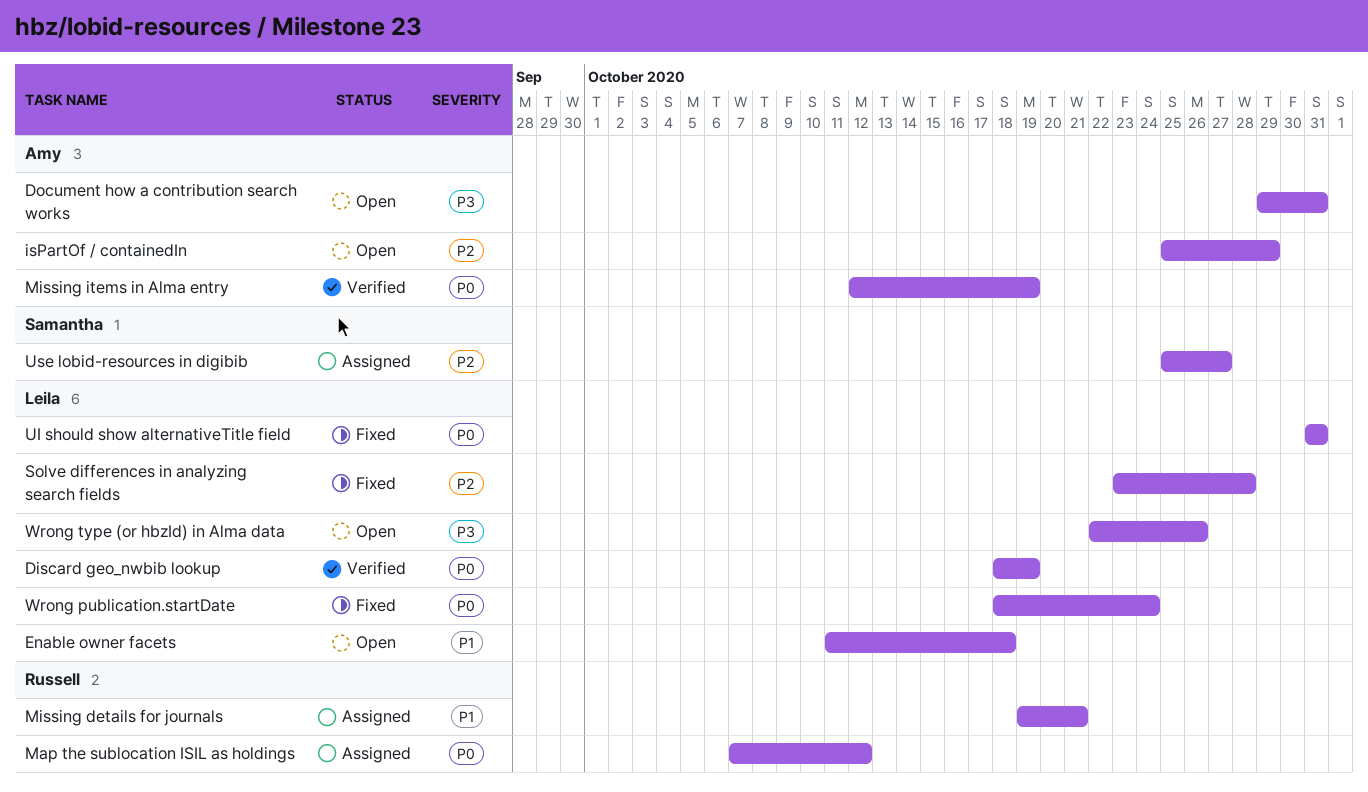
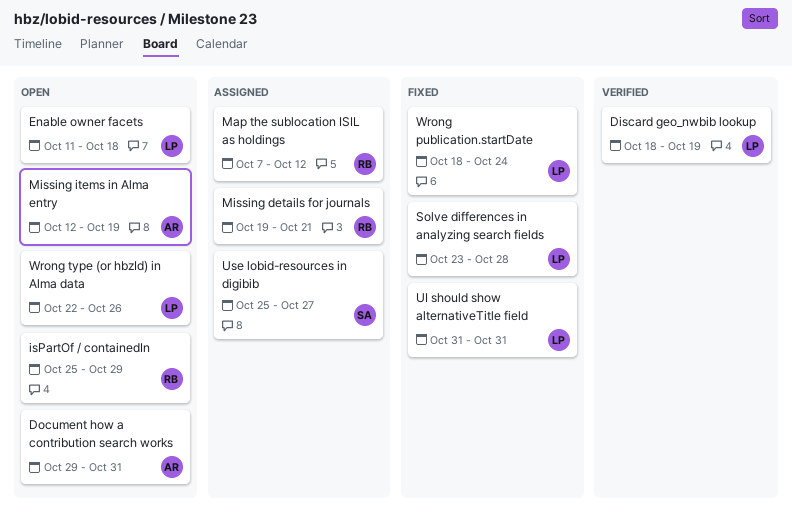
isPartOf / containedIn, owner: Amy -> Russell
Missing items in Alma entry, status: Verified -> Open

